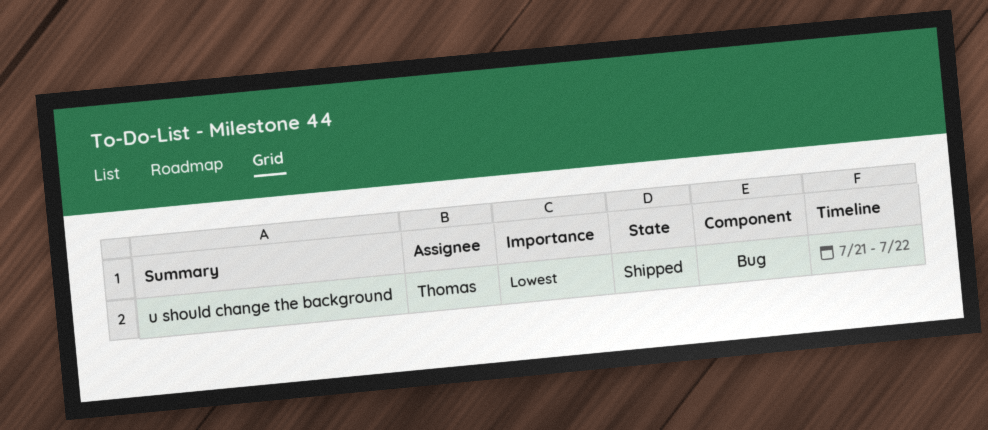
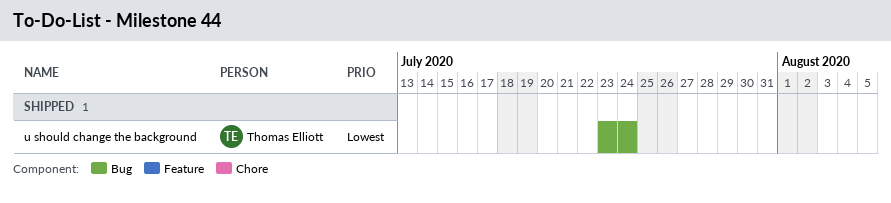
u should change the background, start: Jul 21 -> Jul 23
u should change the background, due: Jul 22 -> Jul 24

